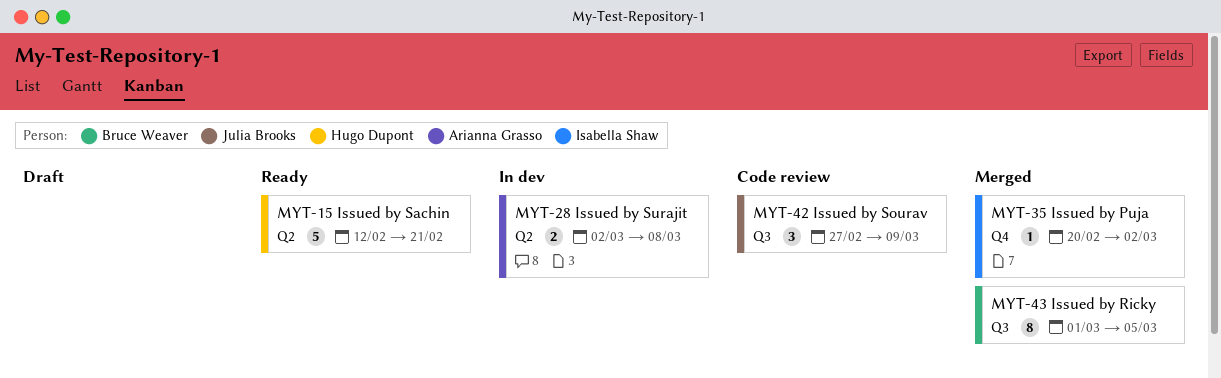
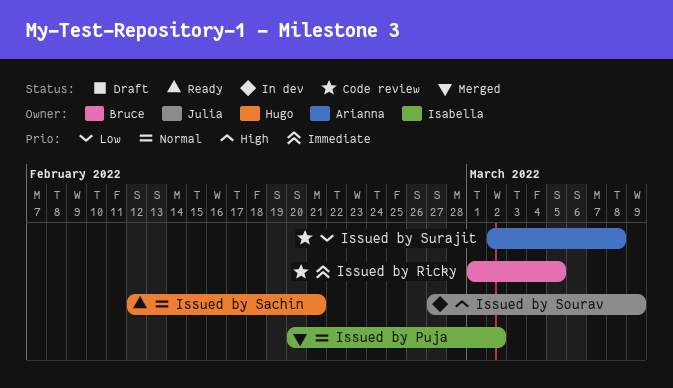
Issued by Ricky, status: Merged -> Code review
Issued by Sourav, status: Code review -> In dev
Issued by Surajit, status: In dev -> Code review

